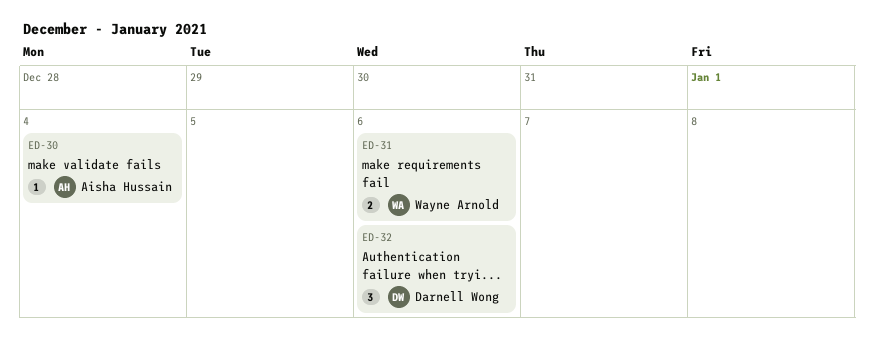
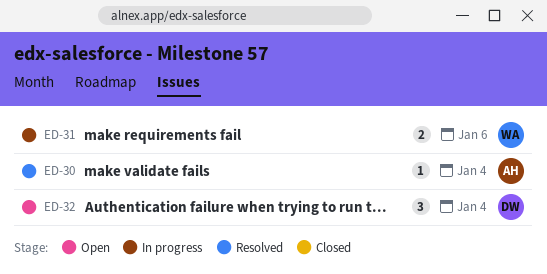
ED-32, due: Jan 6 -> Jan 4

